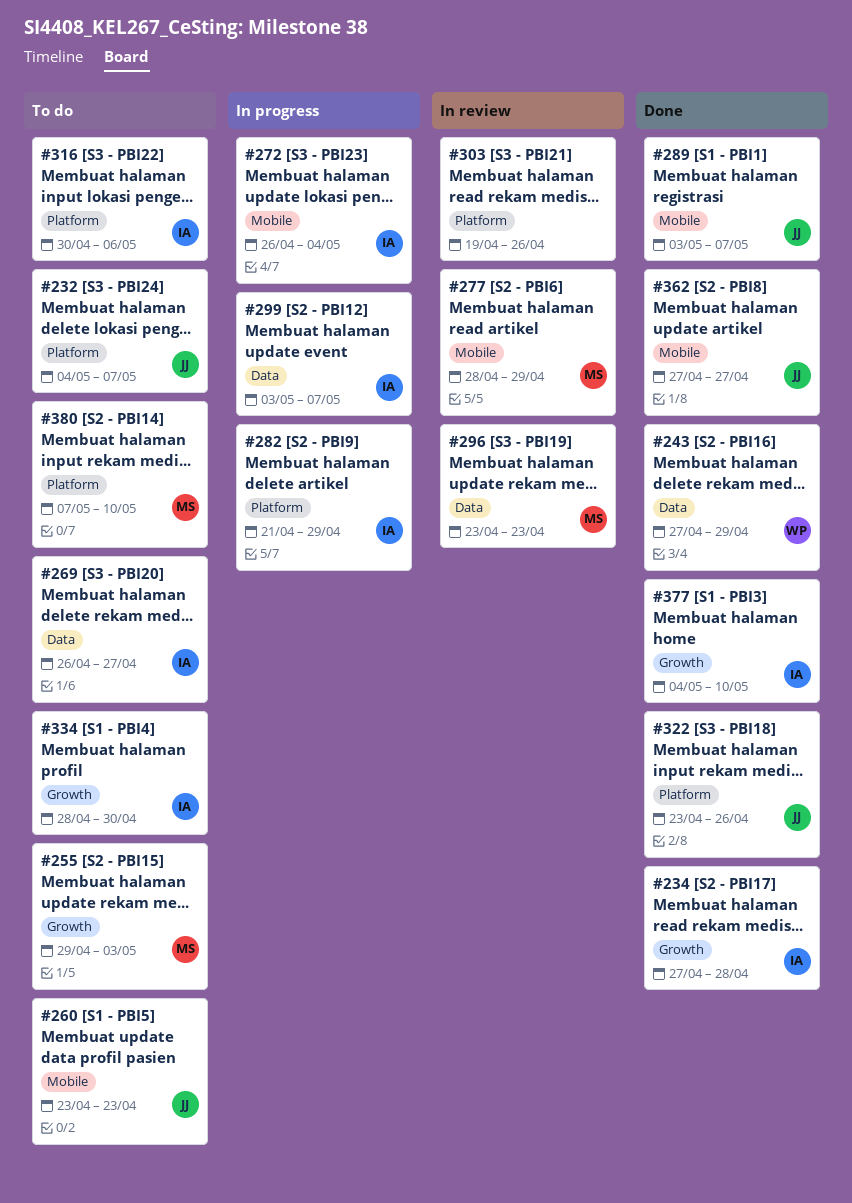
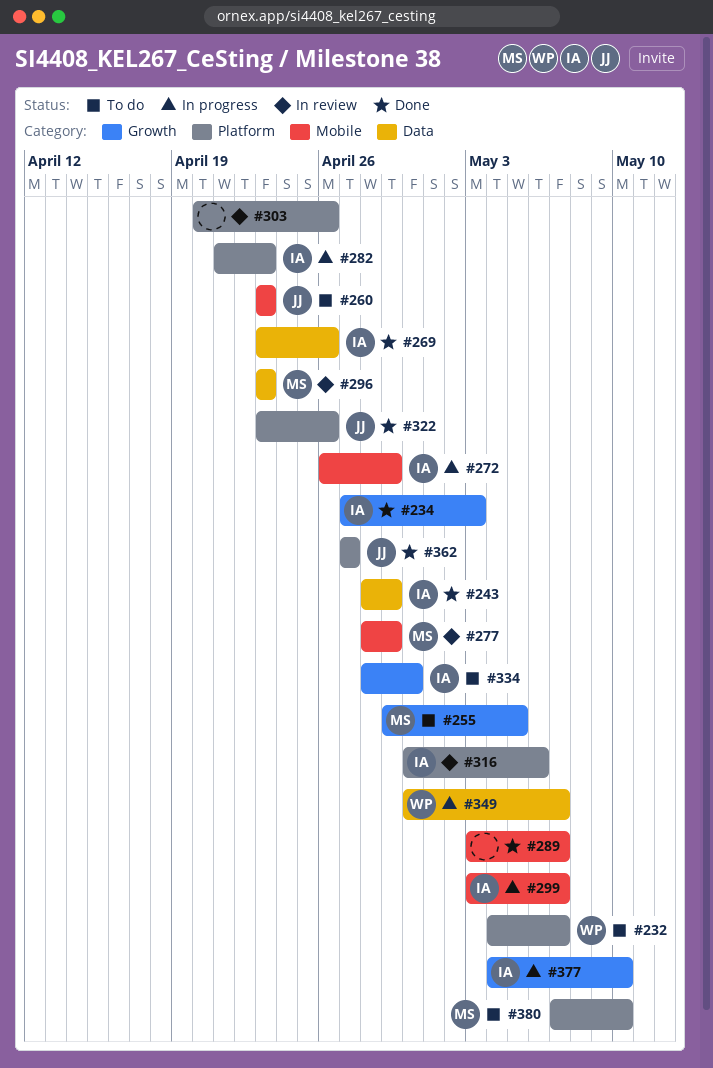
#232, owner: JJ -> WP
#234, due: Apr 28 -> May 3
#243, owner: WP -> IA
#243, start: Apr 27 -> Apr 28
#255, due: May 3 -> May 5
#269, status: To do -> Done
#269, start: Apr 26 -> Apr 23
#269, due: Apr 27 -> Apr 26
#272, due: May 4 -> Apr 29
#282, due: Apr 29 -> Apr 23
#289, owner: JJ -> none
#299, label: Data -> Mobile
#303, start: Apr 19 -> Apr 20
#316, status: To do -> In review
#349: none -> present
#362, label: Mobile -> Platform
#377, status: Done -> In progress

